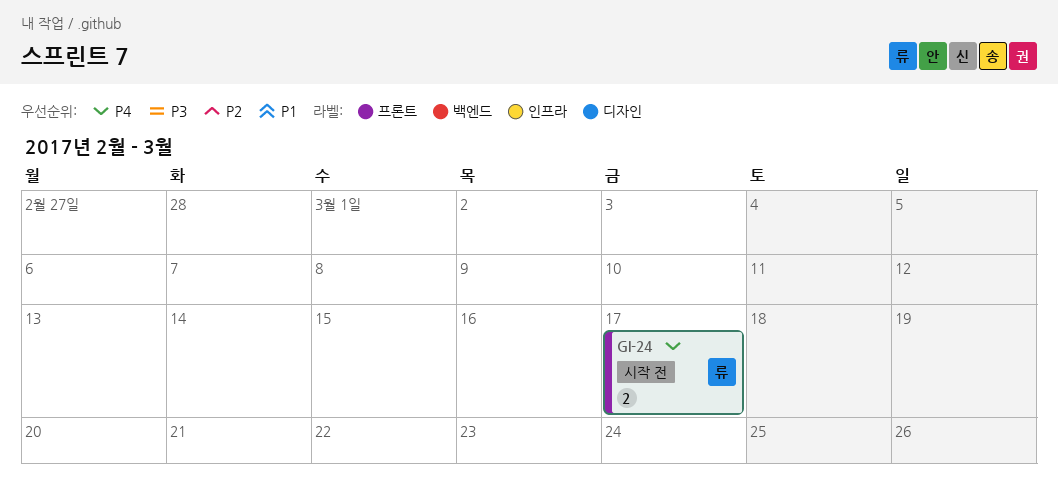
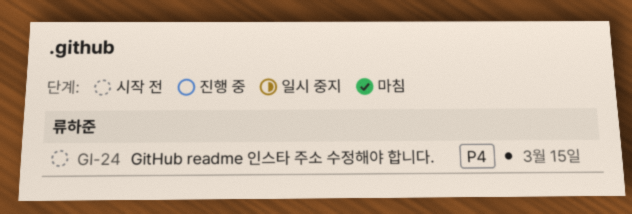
GI-24, estimate: 2 -> 1
GI-24, due: Mar 17 -> Mar 15

